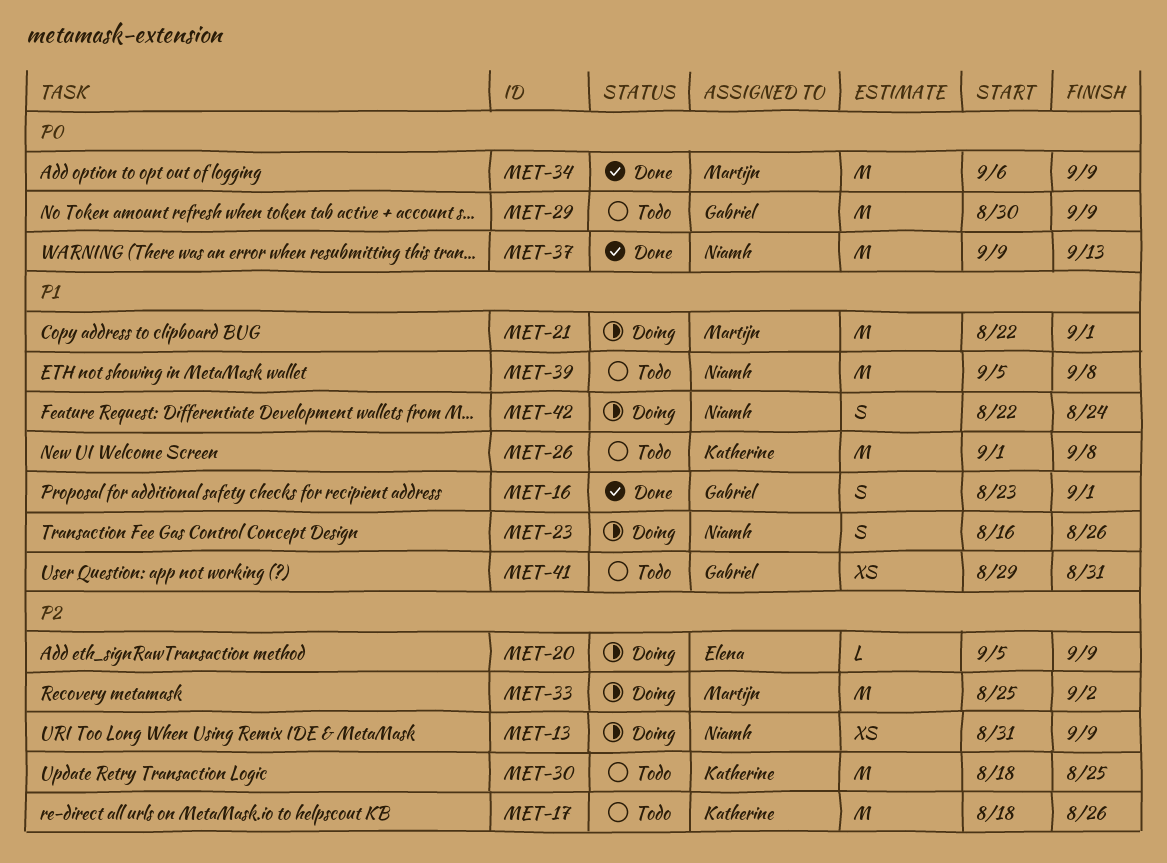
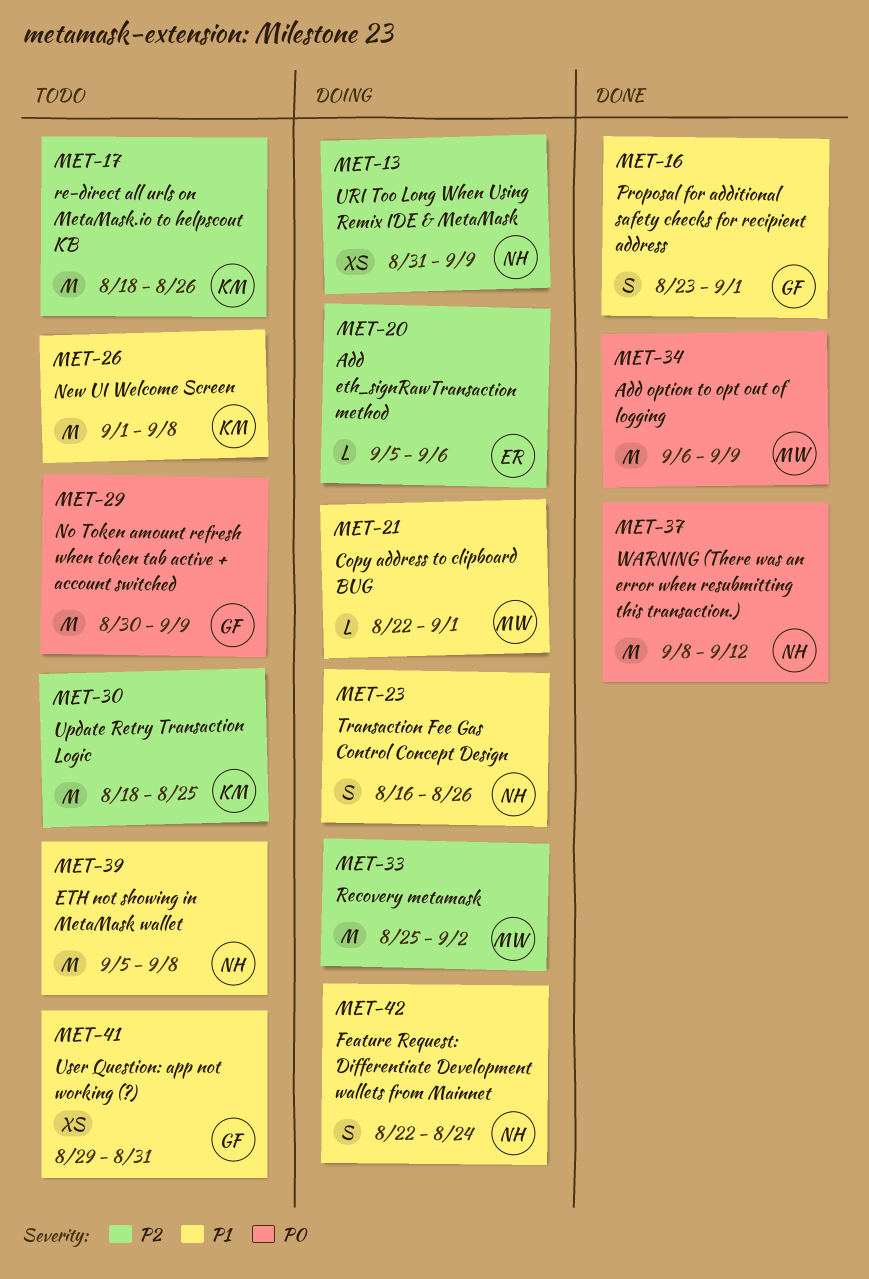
MET-20, due: Sep 9 -> Sep 6
MET-21, estimate: M -> L
MET-37, start: Sep 9 -> Sep 8
MET-37, due: Sep 13 -> Sep 12

